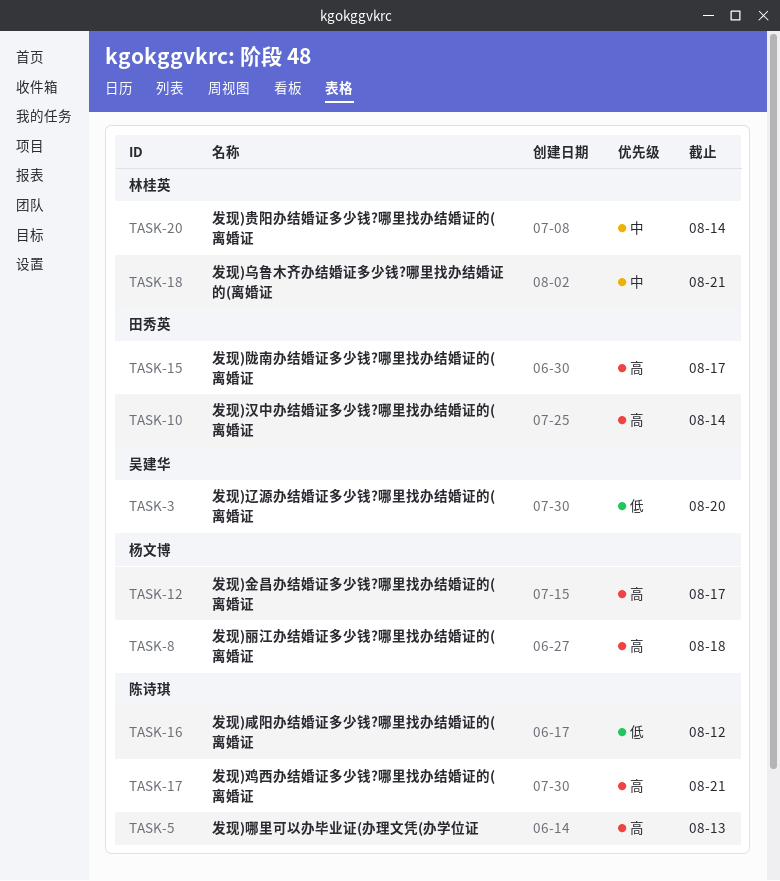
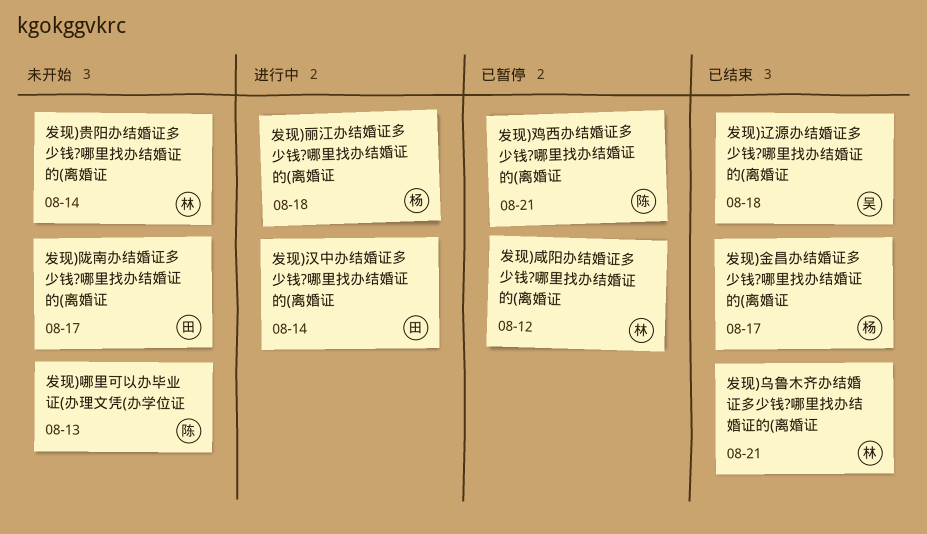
发现)咸阳办结婚证多少钱?哪里找办结婚证的(离婚证, owner: 陈诗琪 -> 林桂英
发现)辽源办结婚证多少钱?哪里找办结婚证的(离婚证, due: Aug 20 -> Aug 18

